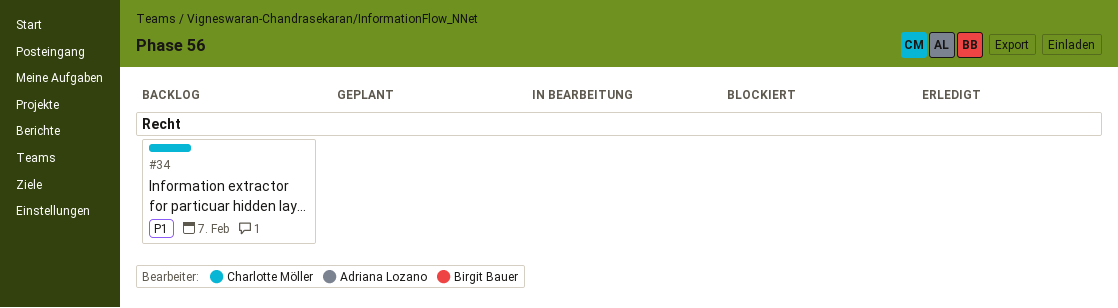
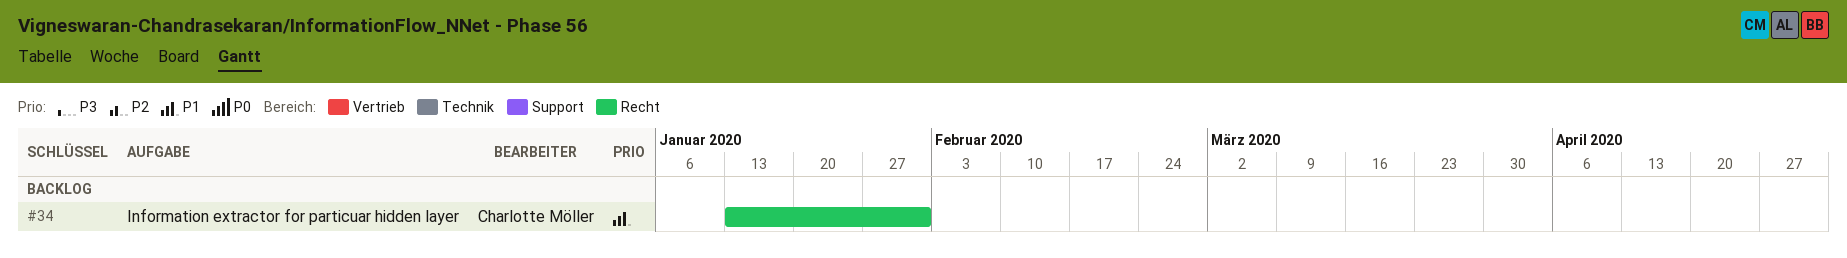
#34, due: Feb 7 -> Jan 31

